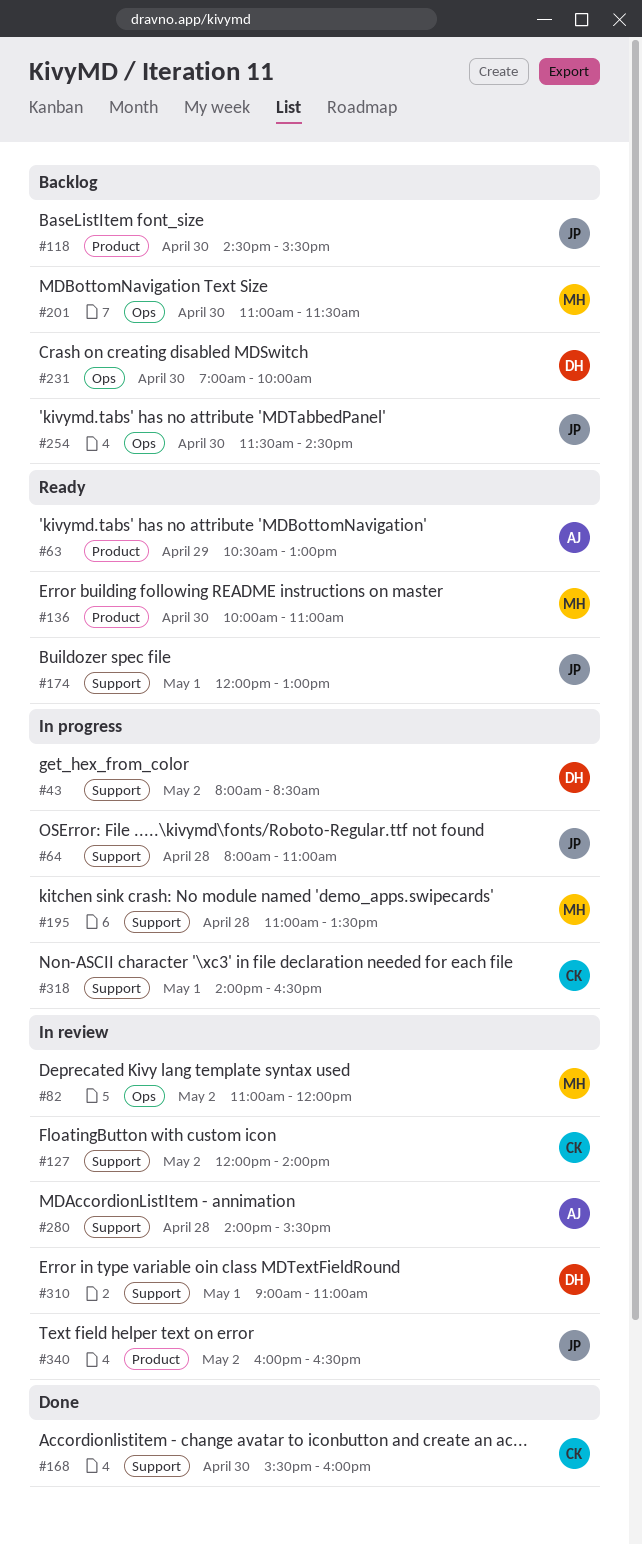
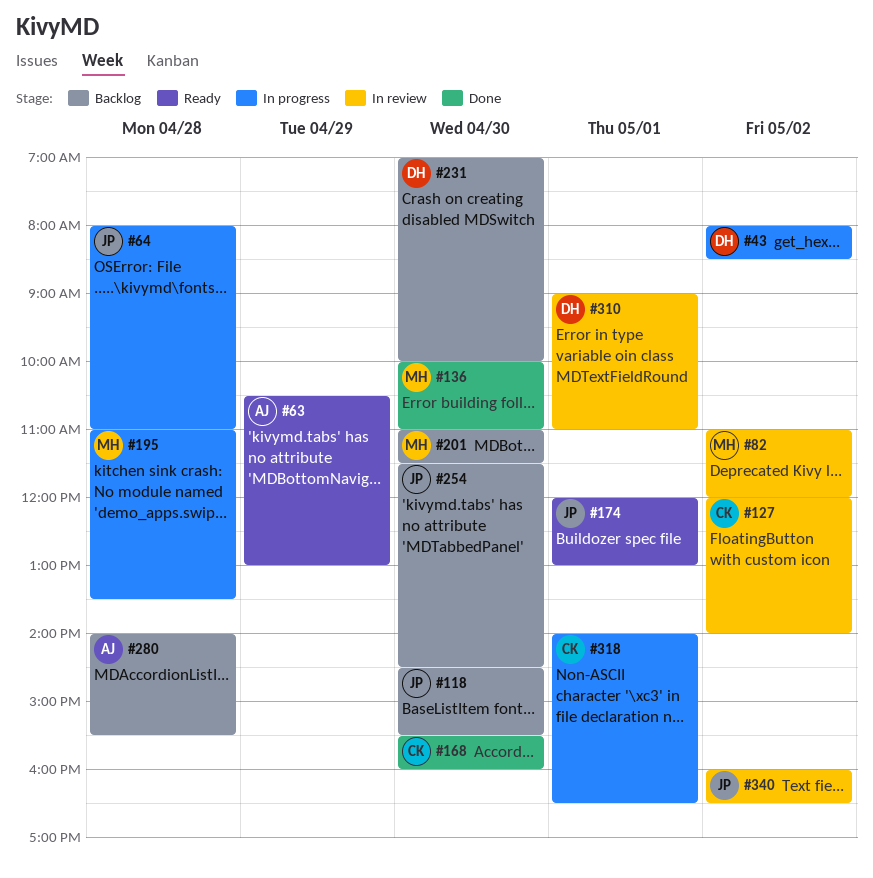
#136, status: Ready -> Done
#280, status: In review -> Backlog

